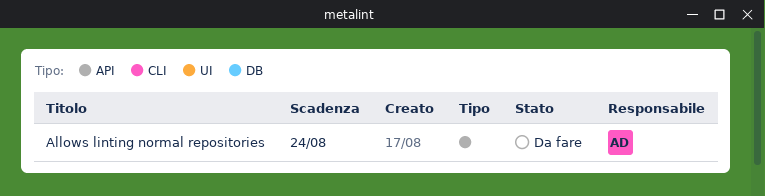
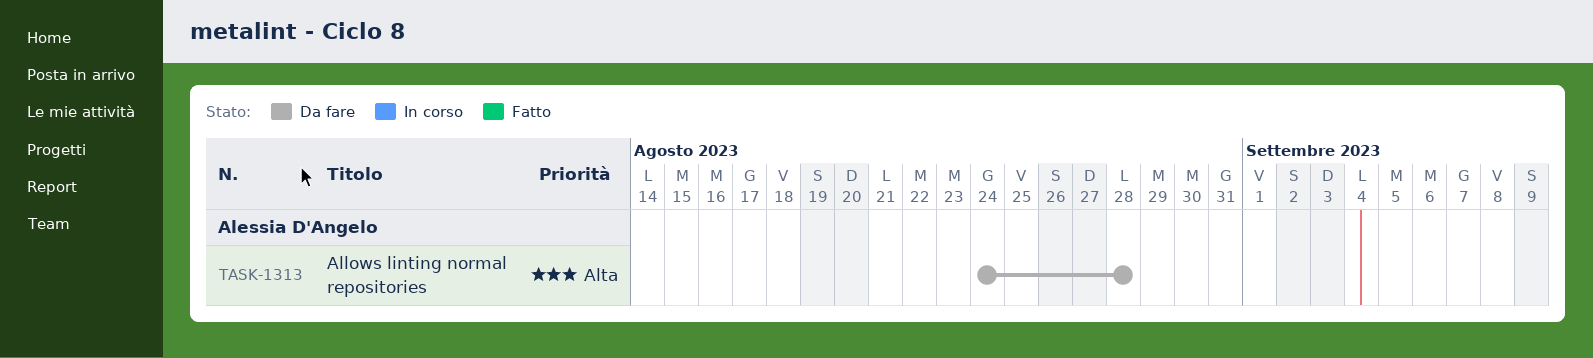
Allows linting normal repositories, due: Aug 24 -> Aug 28

